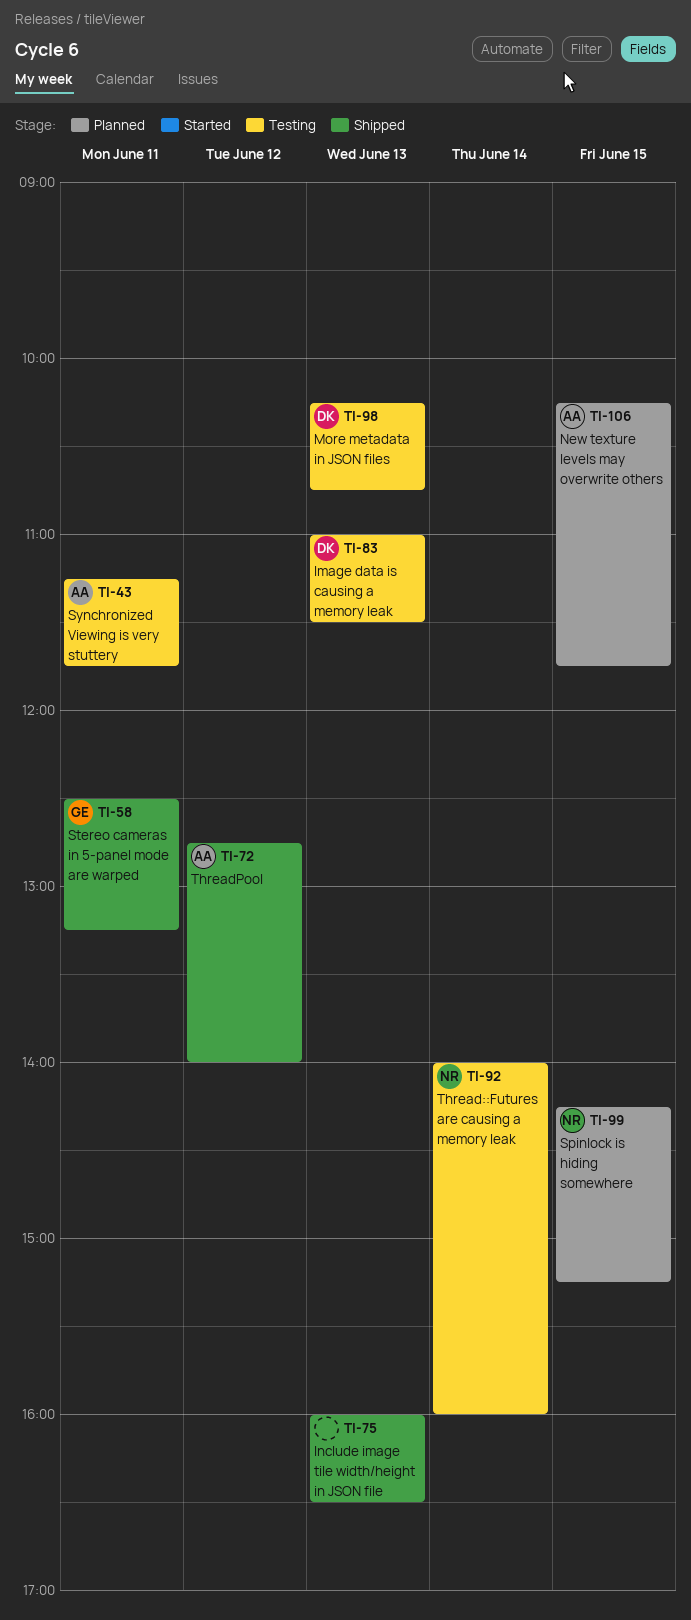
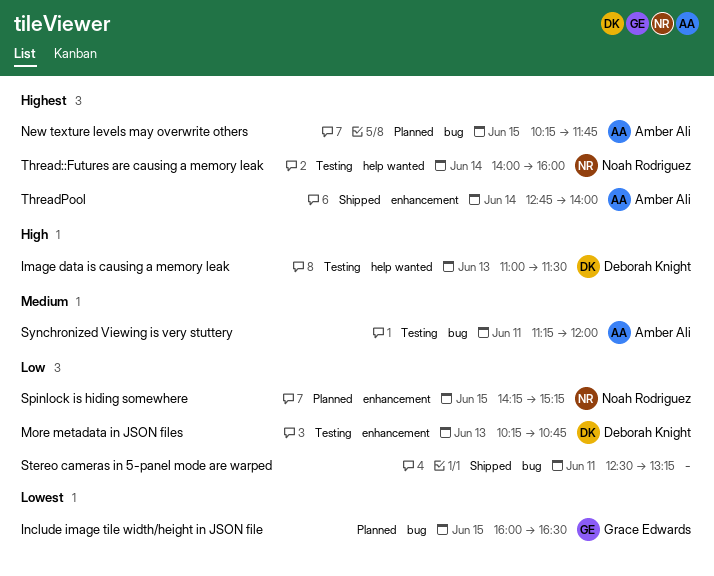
Include image tile width/height in JSON file, status: Shipped -> Planned
Include image tile width/height in JSON file, owner: none -> Grace Edwards
Include image tile width/height in JSON file, day: Jun 13 -> Jun 15
Stereo cameras in 5-panel mode are warped, owner: Grace Edwards -> none
Synchronized Viewing is very stuttery, ends: 11:45 -> 12:00
ThreadPool, day: Jun 12 -> Jun 14

